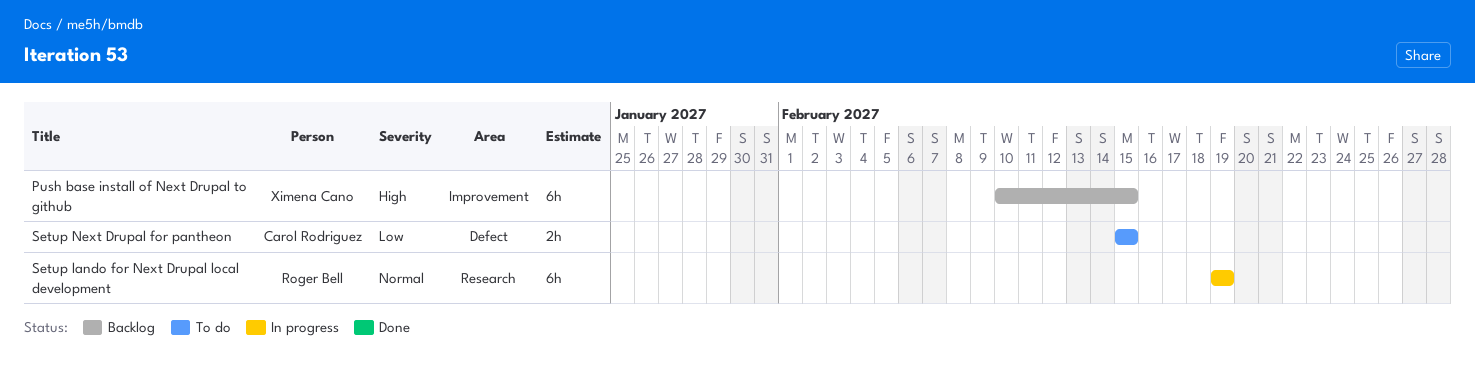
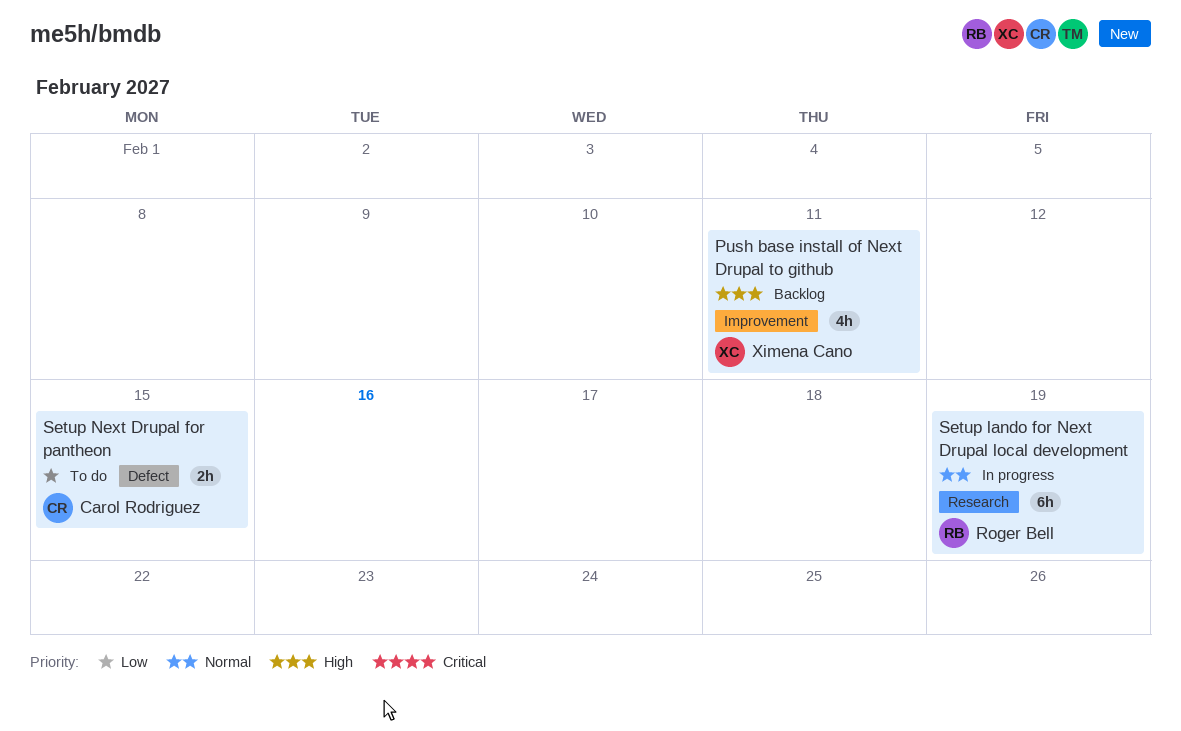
Push base install of Next Drupal to github, estimate: 6h -> 4h
Push base install of Next Drupal to github, due: Feb 15 -> Feb 11

